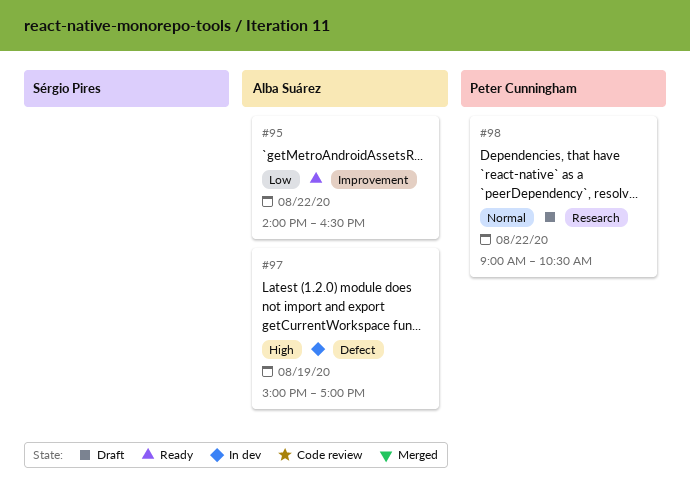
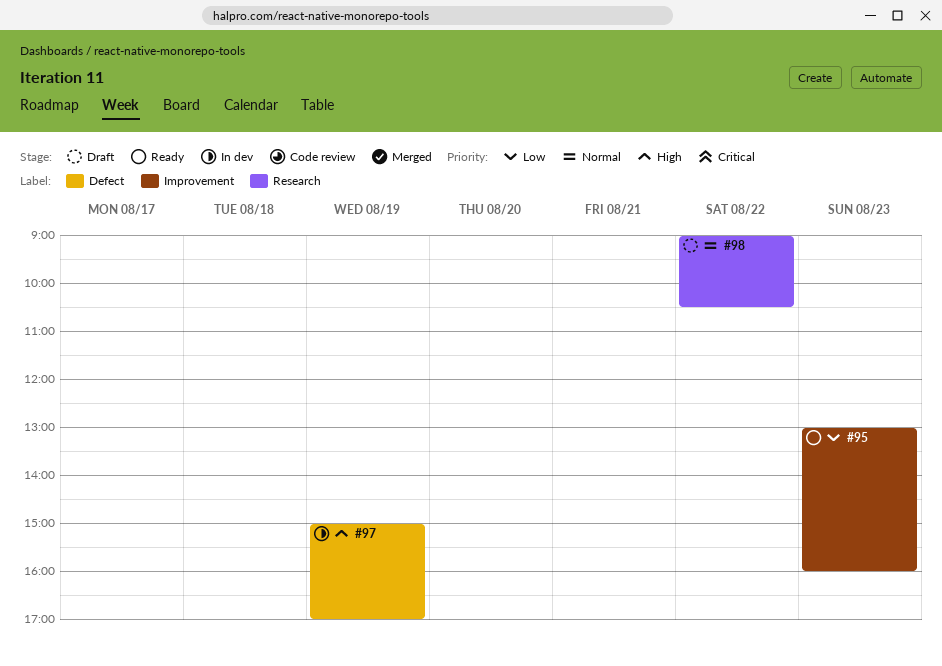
#95, day: Aug 22 -> Aug 23
#95, begins: 14:00 -> 13:00
#95, ends: 16:30 -> 16:00

